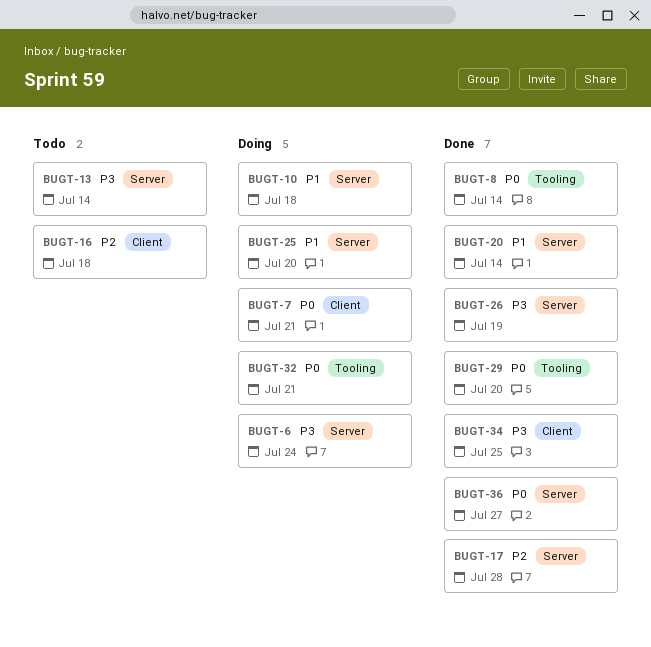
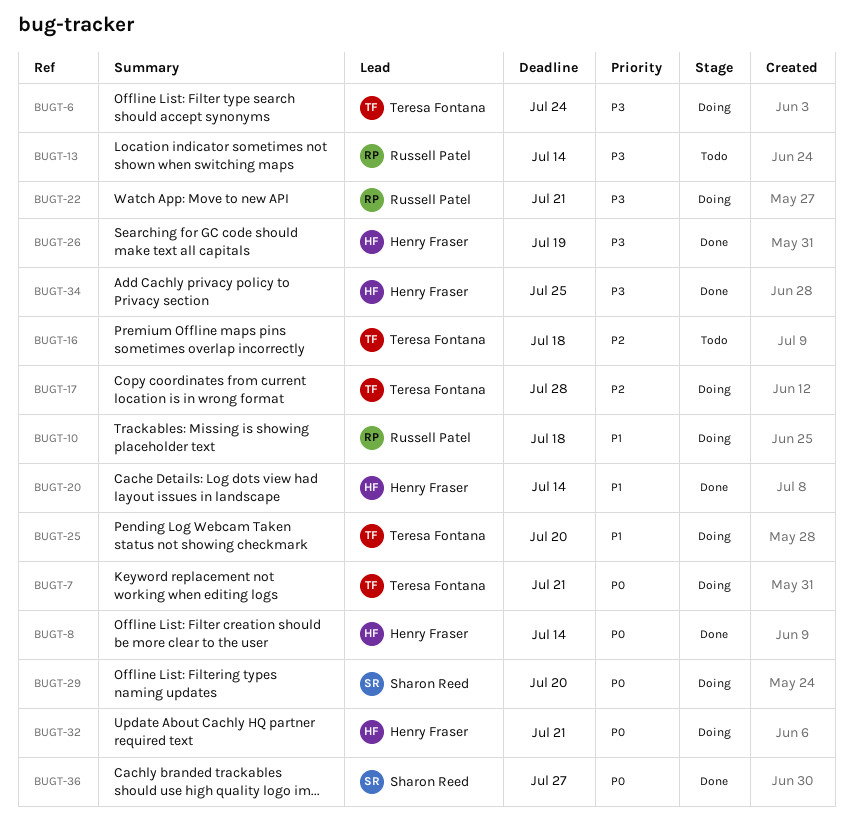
BUGT-17, status: Done -> Doing
BUGT-22: none -> present
BUGT-29, status: Done -> Doing

